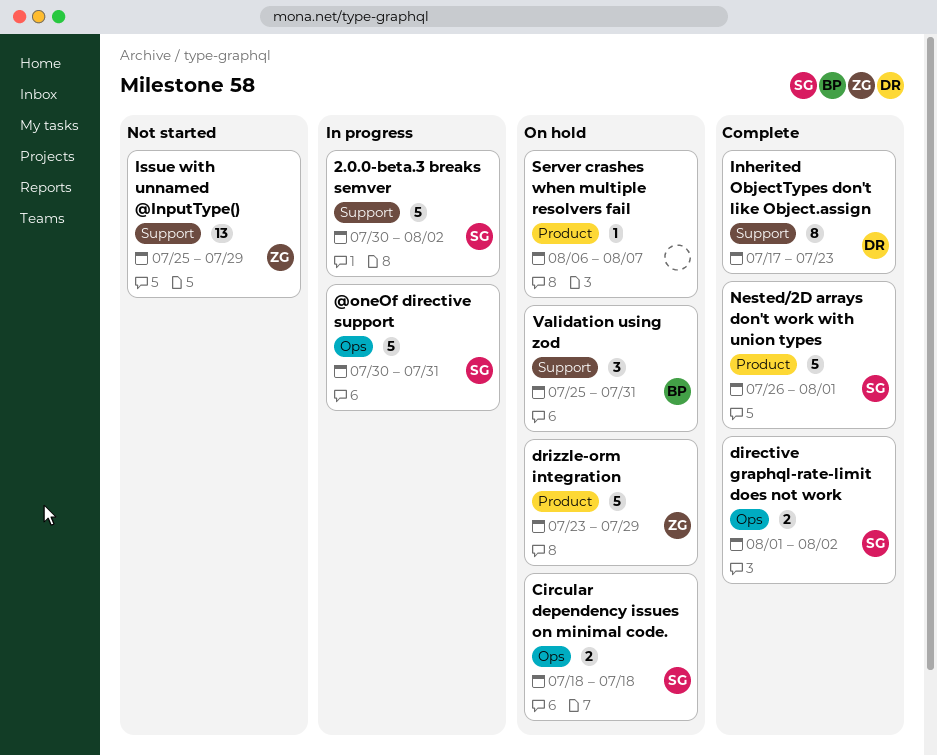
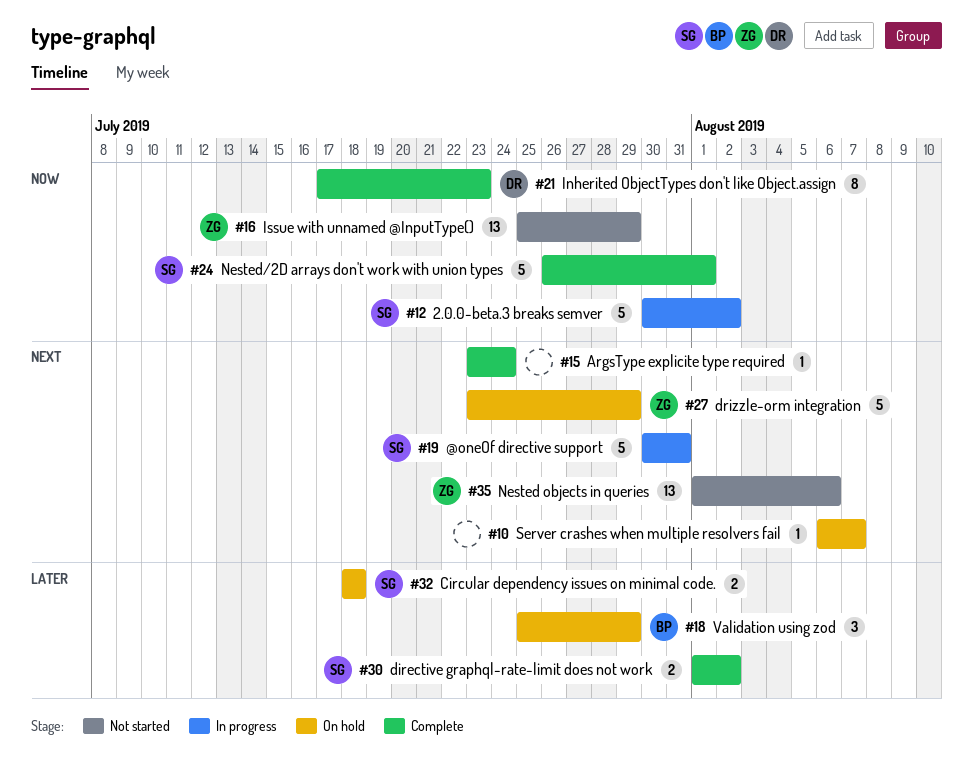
ArgsType explicite type required: none -> present
Nested objects in queries: none -> present
Validation using zod, due: Jul 31 -> Jul 29

